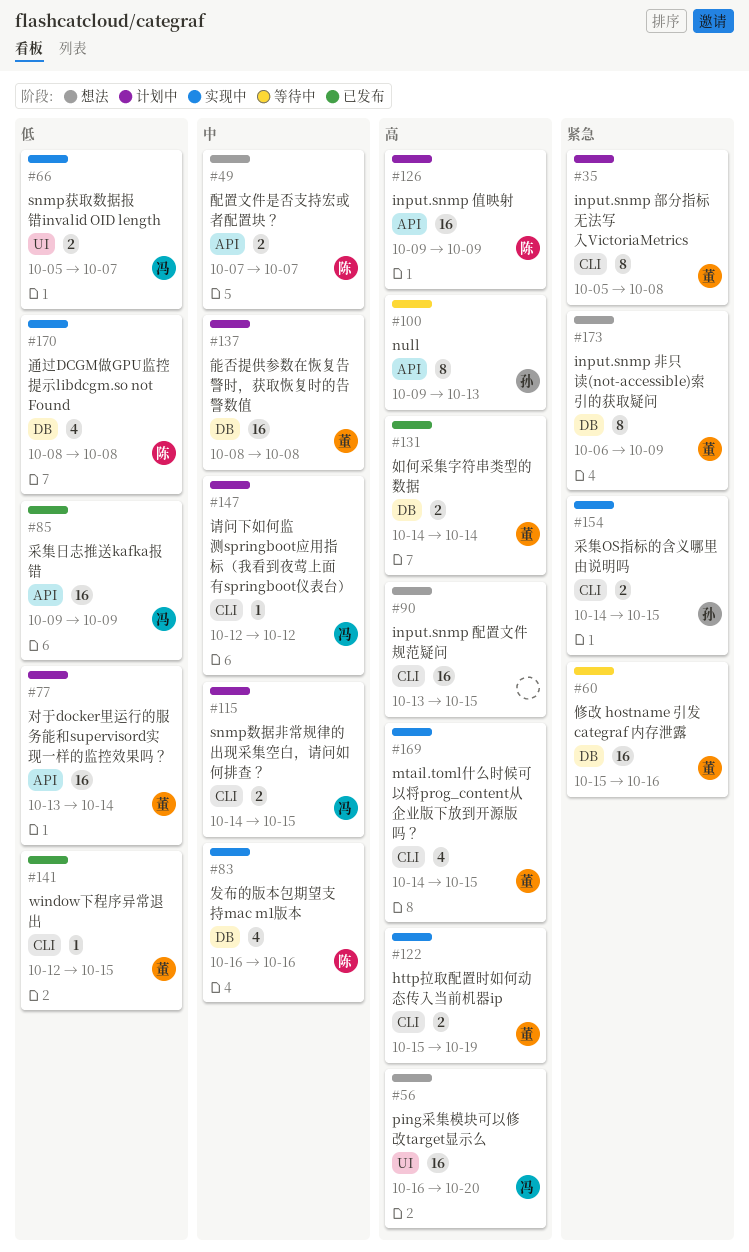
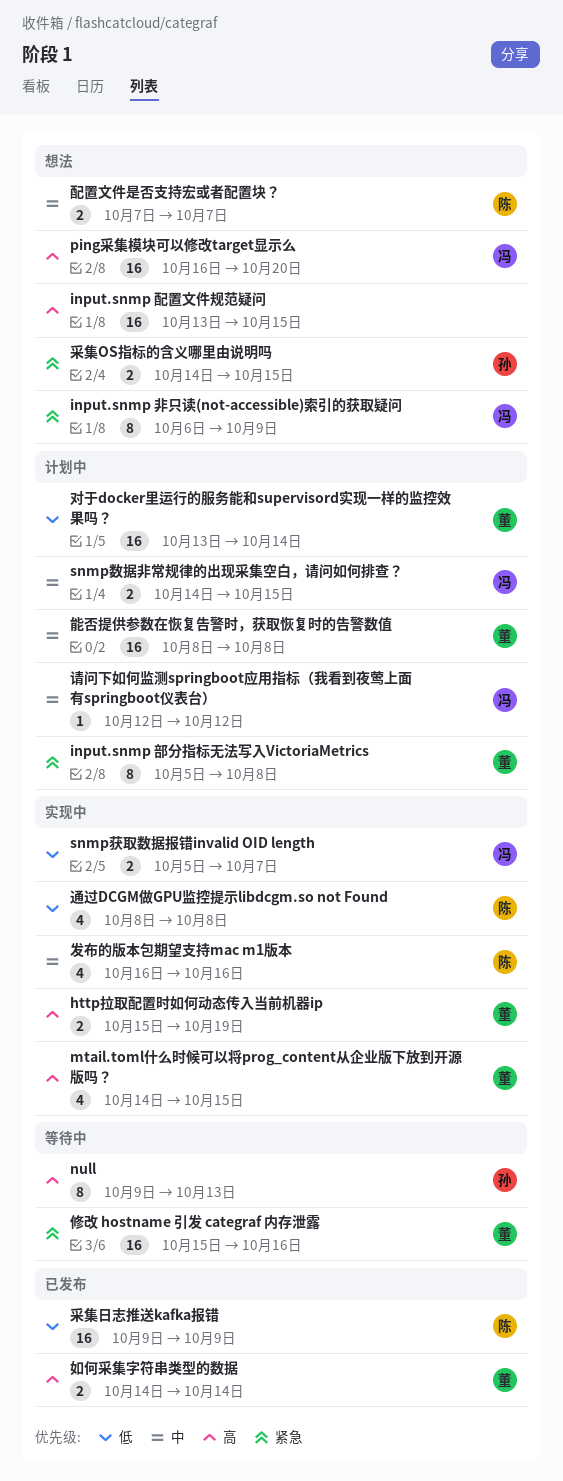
input.snmp 值映射: present -> none
input.snmp 非只读(not-accessible)索引的获取疑问, owner: 董 -> 冯
window下程序异常退出: present -> none
采集OS指标的含义哪里由说明吗, status: 实现中 -> 想法
采集日志推送kafka报错, owner: 冯 -> 陈

